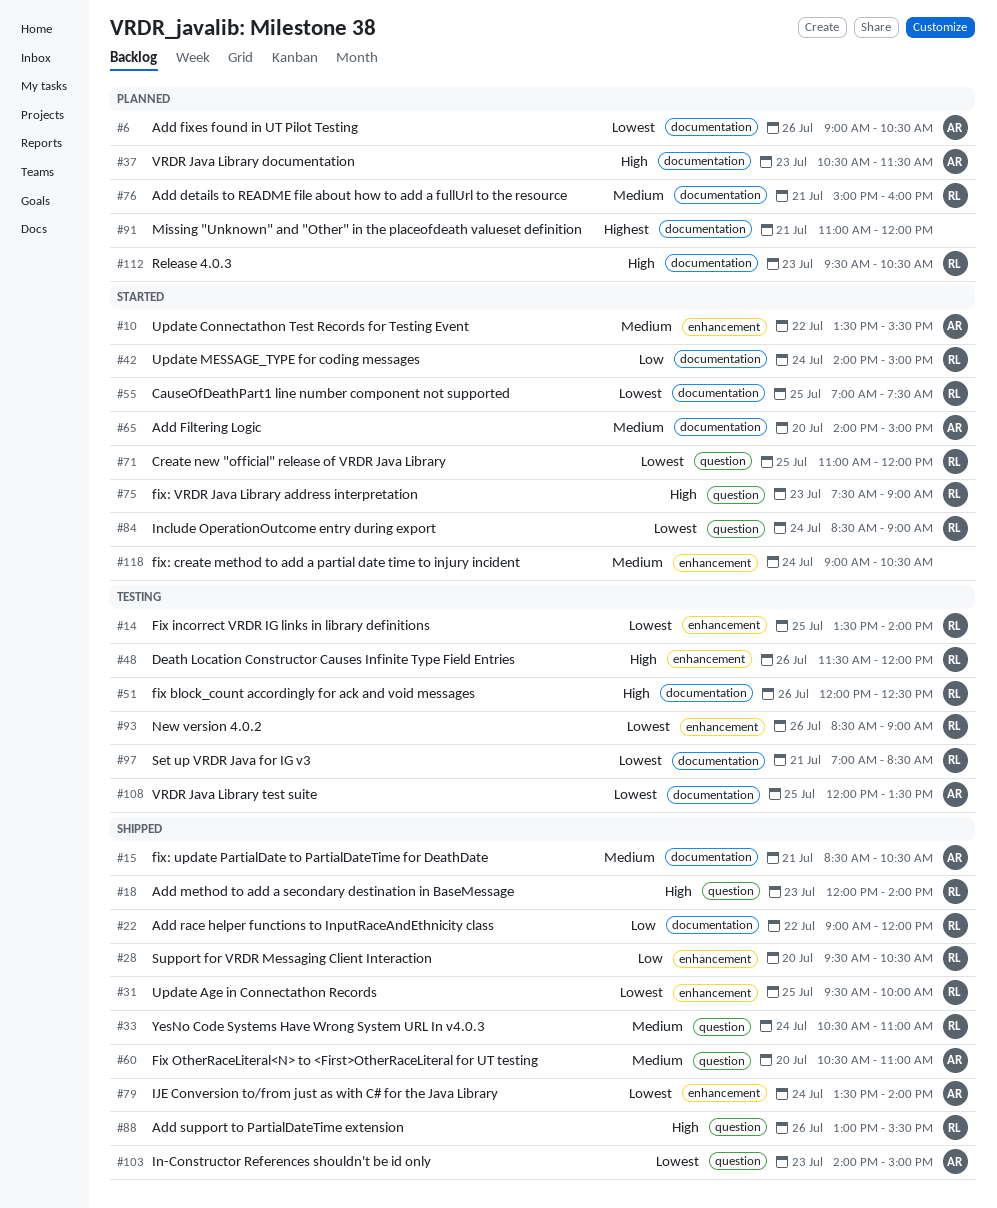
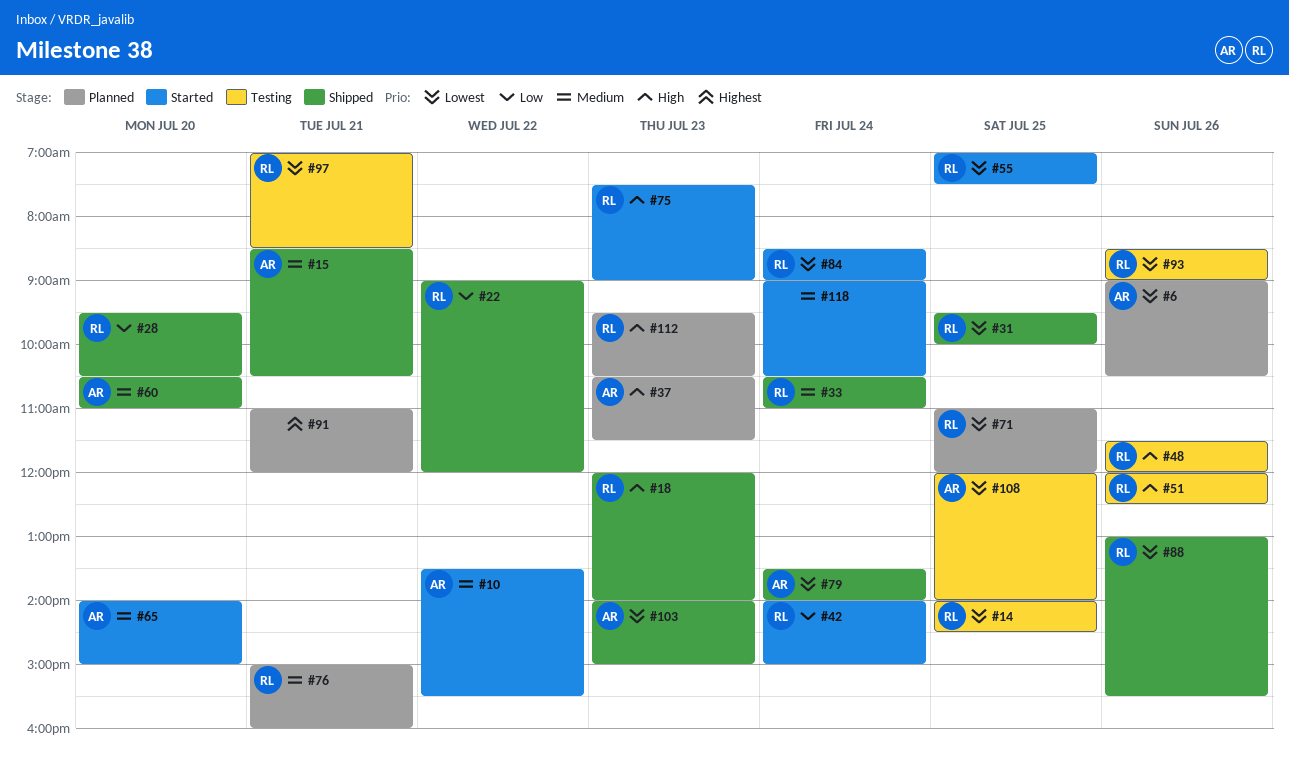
#14, begins: 13:30 -> 14:00
#14, ends: 14:00 -> 14:30
#71, status: Started -> Planned
#88, priority: High -> Lowest
#108, ends: 13:30 -> 14:00

